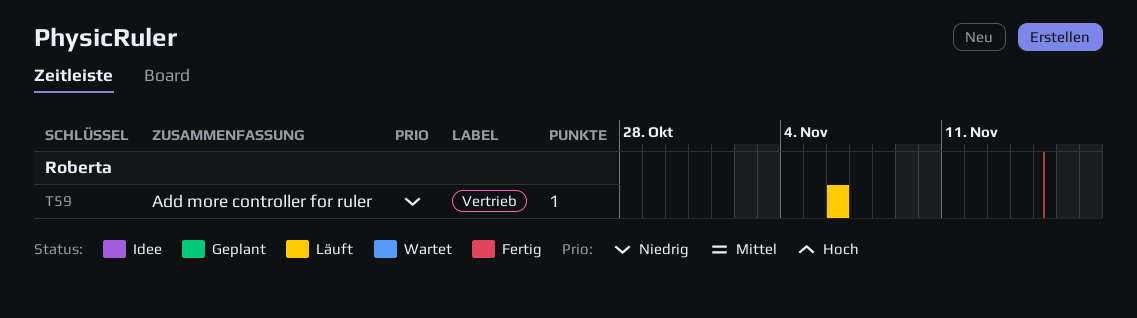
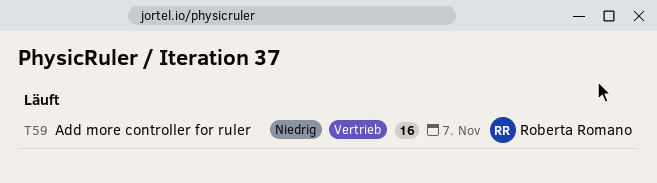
T59, estimate: 1 -> 16
T59, due: Nov 6 -> Nov 7

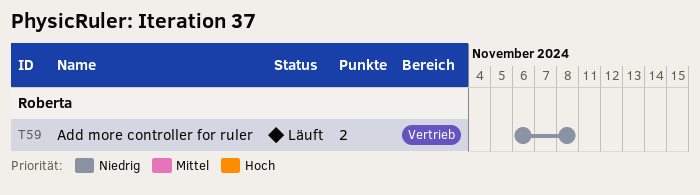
T59, estimate: 16 -> 2
T59, due: Nov 7 -> Nov 8

